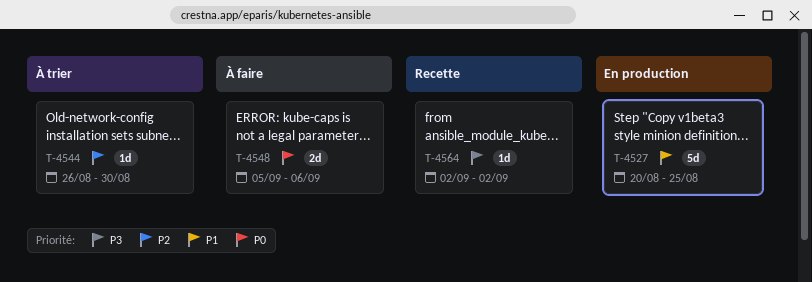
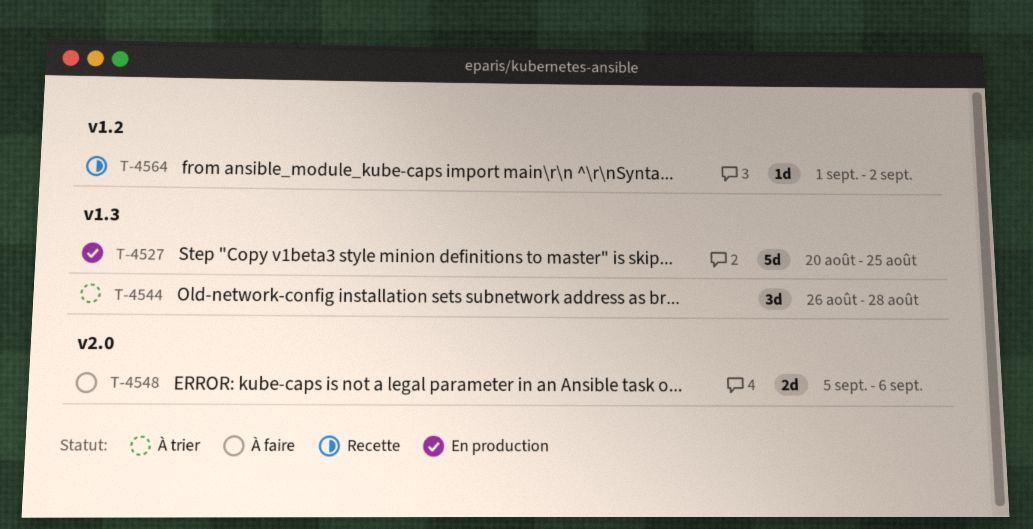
T-4544, estimate: 1d -> 3d
T-4544, due: Aug 30 -> Aug 28
T-4564, start: Sep 2 -> Sep 1

